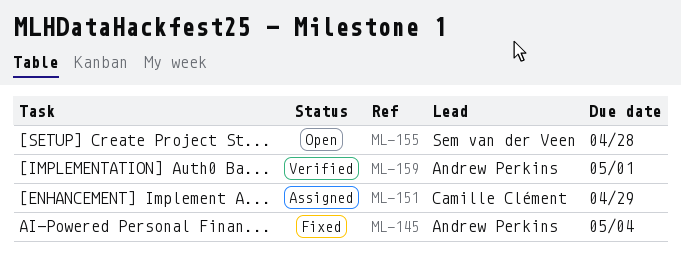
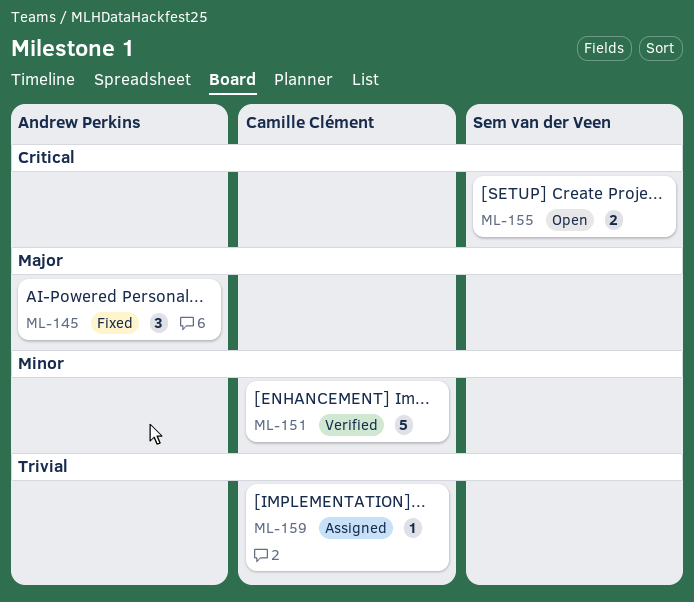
ML-151, status: Assigned -> Verified
ML-159, status: Verified -> Assigned
ML-159, owner: Andrew Perkins -> Camille Clément

